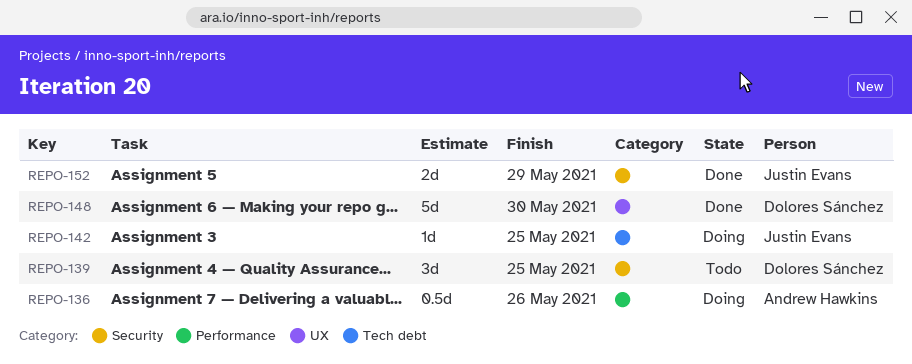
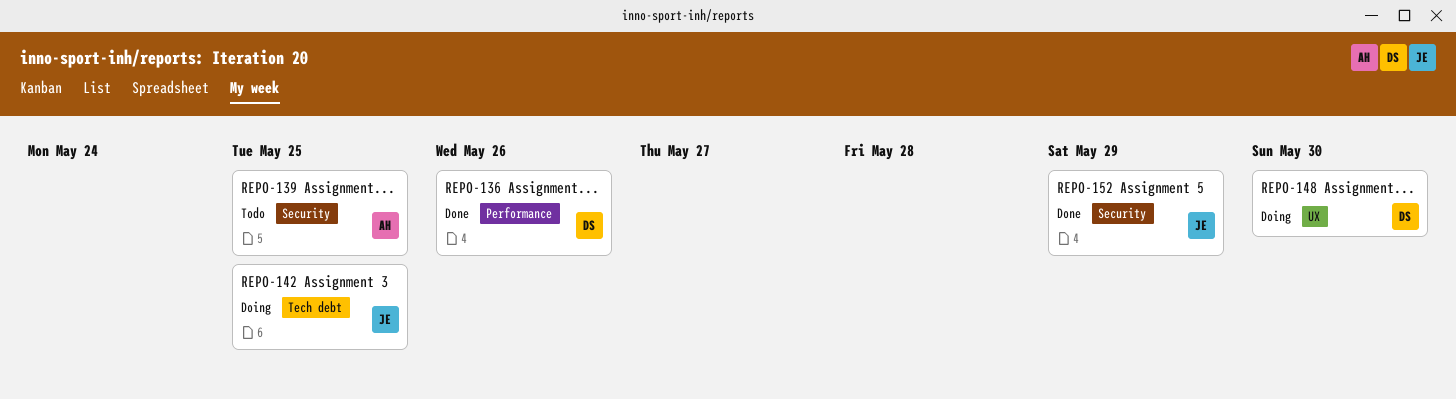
REPO-136, status: Doing -> Done
REPO-136, owner: Andrew Hawkins -> Dolores Sánchez
REPO-139, owner: Dolores Sánchez -> Andrew Hawkins
REPO-148, status: Done -> Doing

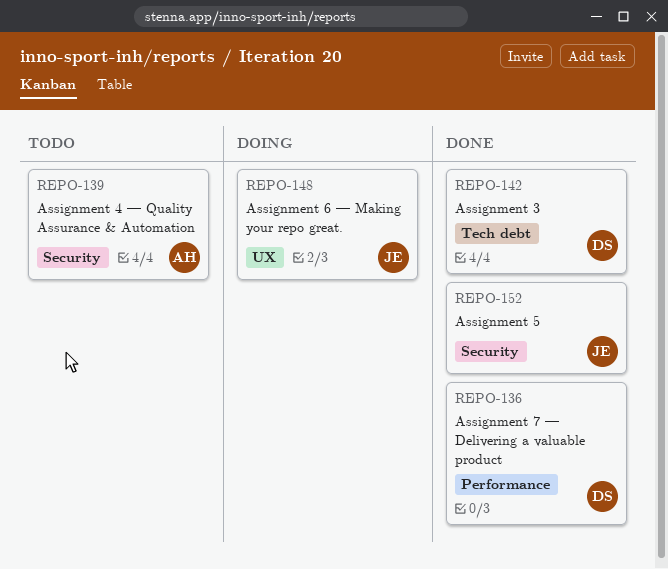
REPO-142, status: Doing -> Done
REPO-142, owner: JE -> DS
REPO-148, owner: DS -> JE

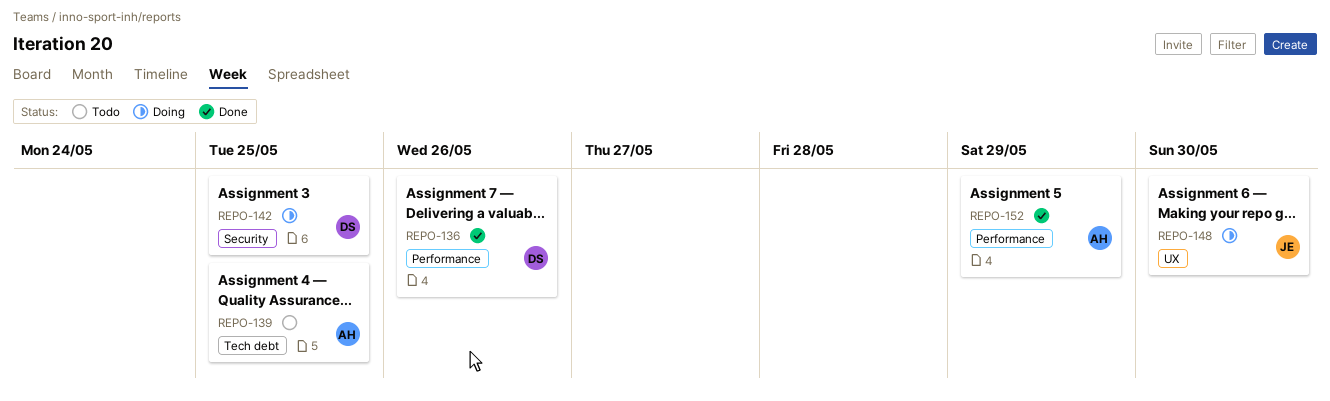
REPO-139, label: Security -> Tech debt
REPO-142, status: Done -> Doing
REPO-142, label: Tech debt -> Security
REPO-152, owner: JE -> AH
REPO-152, label: Security -> Performance

